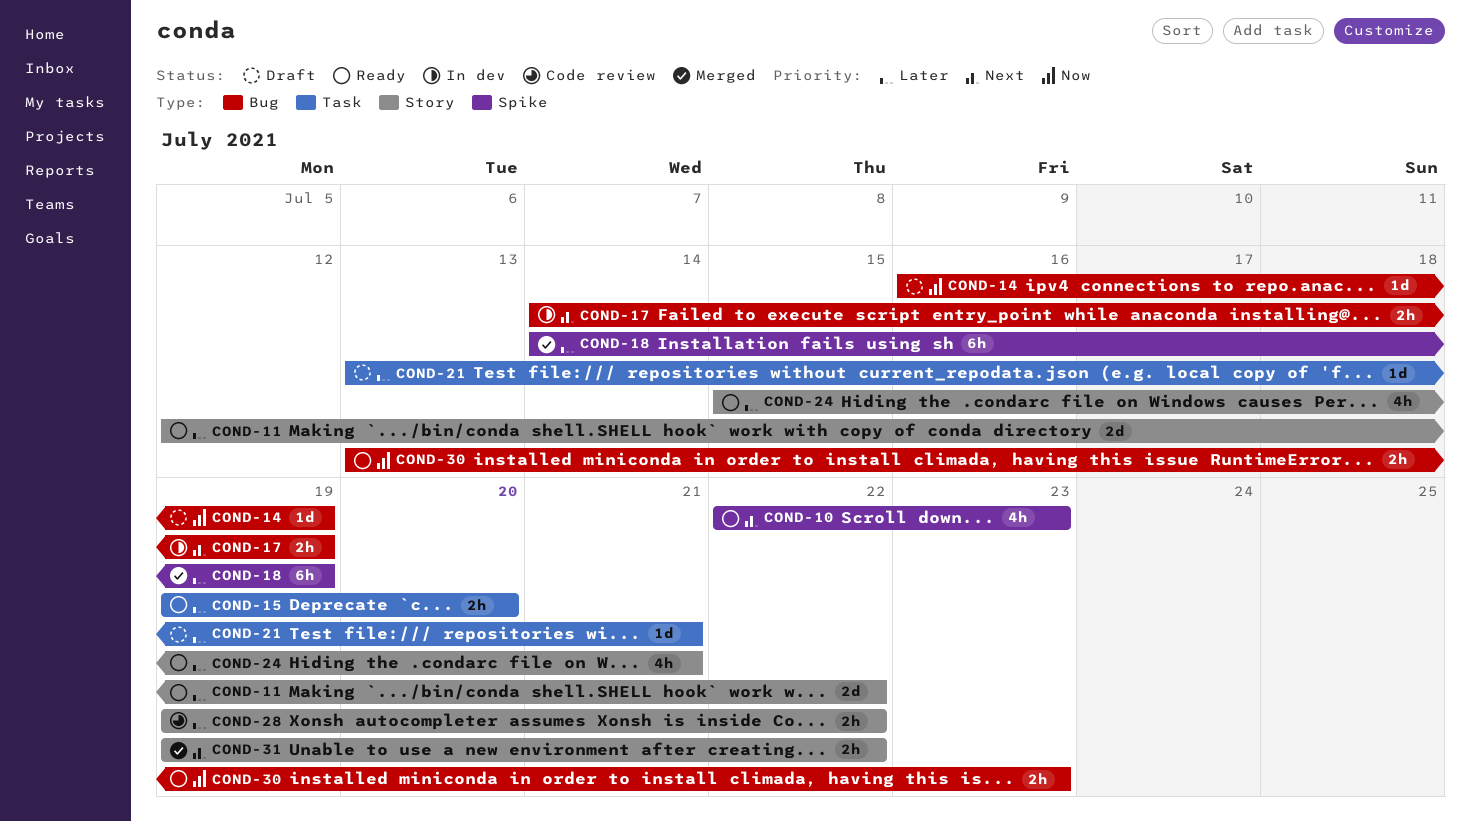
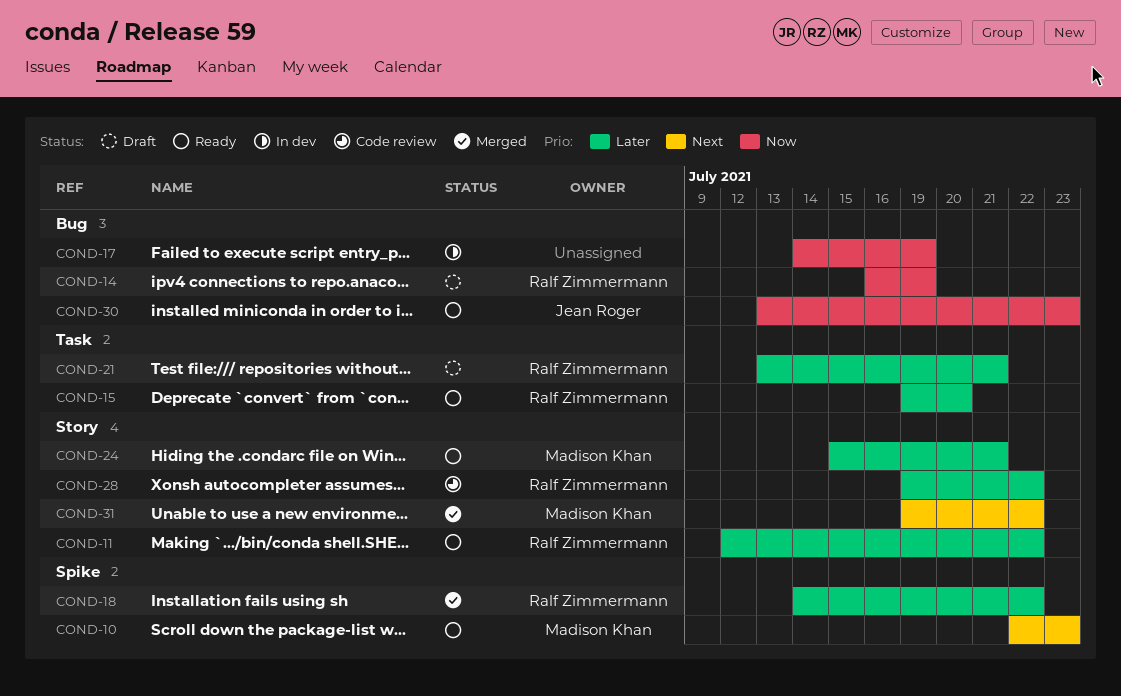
COND-17, priority: Next -> Now
COND-18, due: Jul 19 -> Jul 22

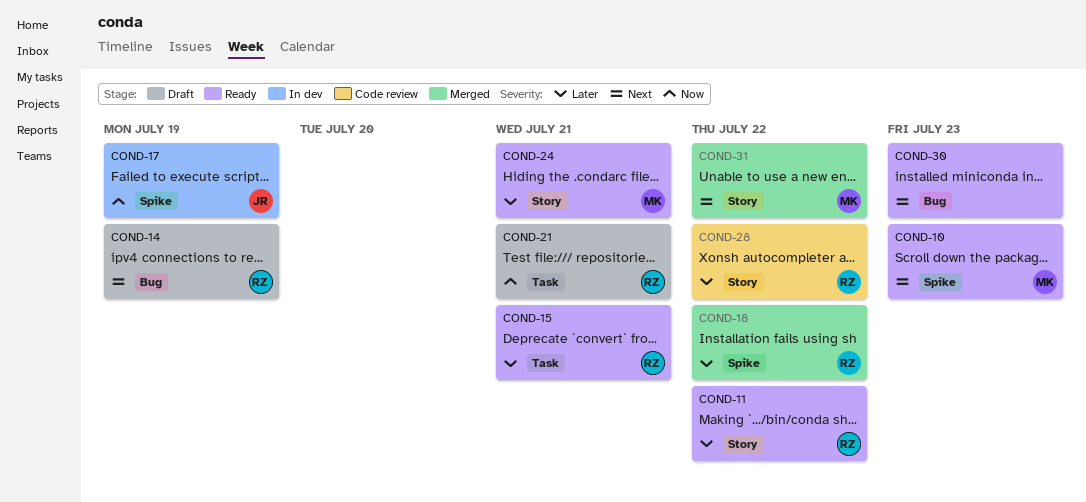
COND-14, priority: Now -> Next
COND-15, due: Jul 20 -> Jul 21
COND-17, owner: none -> Jean Roger
COND-17, label: Bug -> Spike
COND-21, priority: Later -> Now
COND-30, owner: Jean Roger -> none
COND-30, priority: Now -> Next

